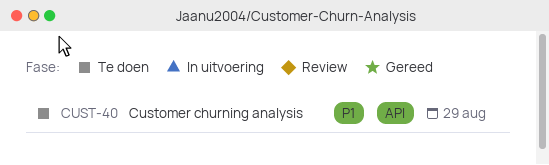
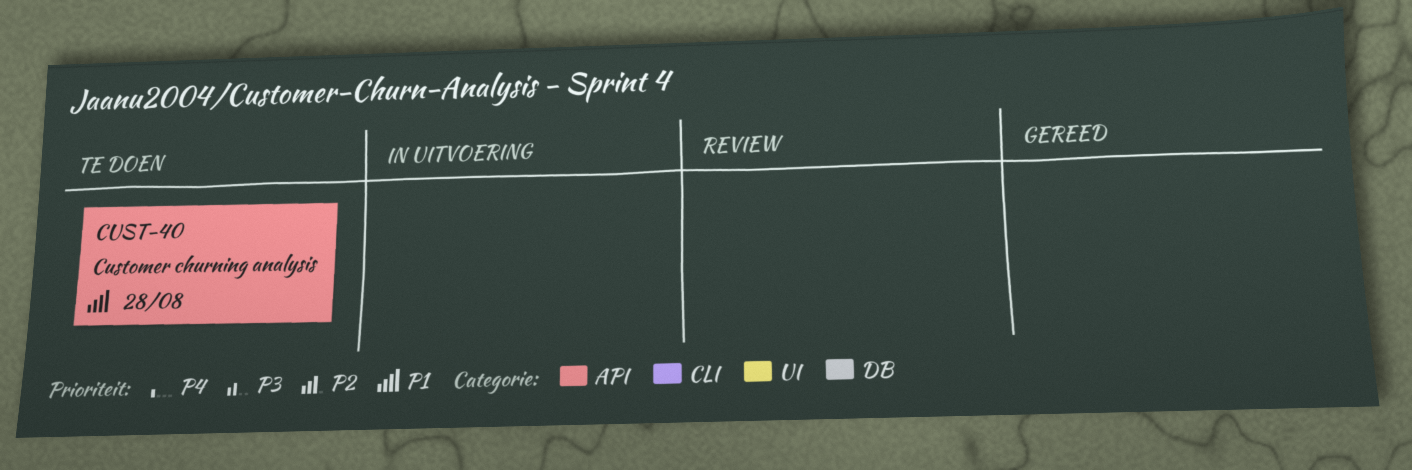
CUST-40, due: Aug 29 -> Aug 28

